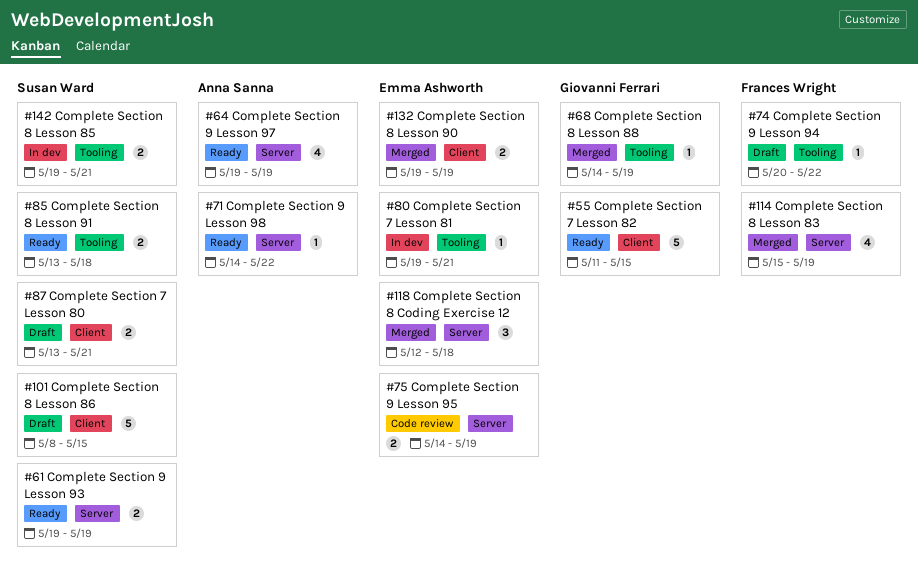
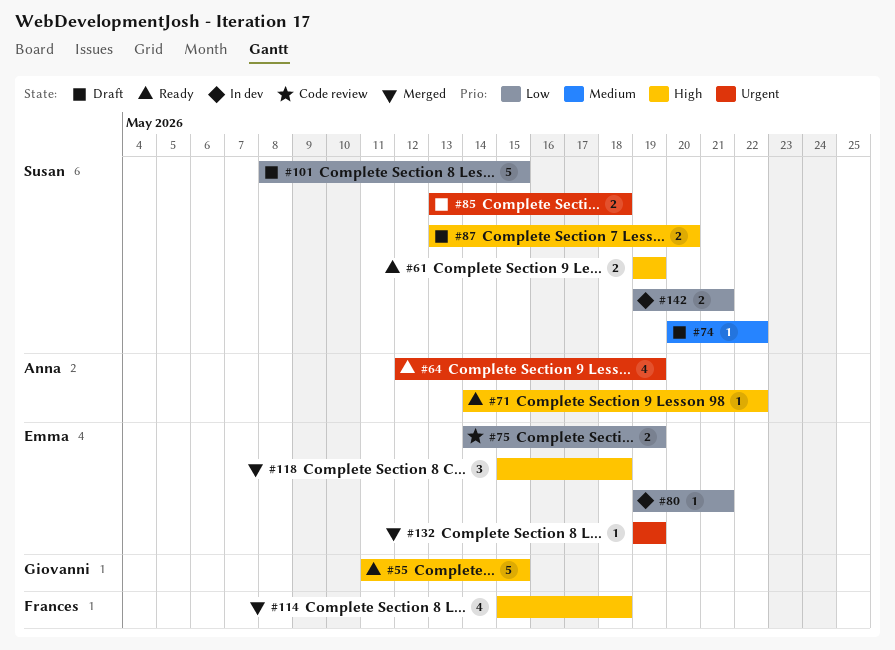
#64, start: May 19 -> May 12
#68: present -> none
#74, owner: Frances Wright -> Susan Ward
#85, status: Ready -> Draft
#87, due: May 21 -> May 20
#114, due: May 19 -> May 18
#118, start: May 12 -> May 15
#132, estimate: 2 -> 1

